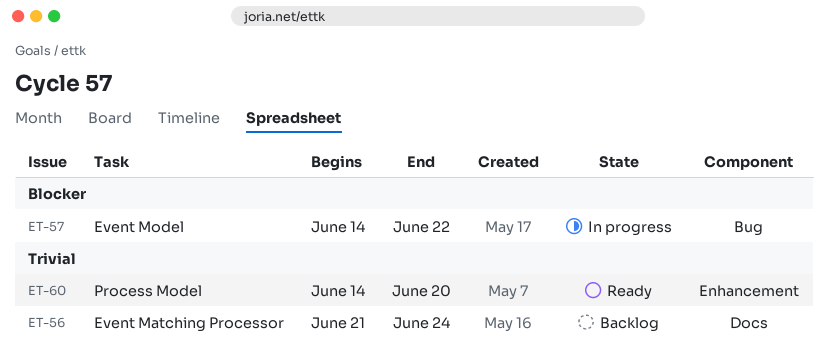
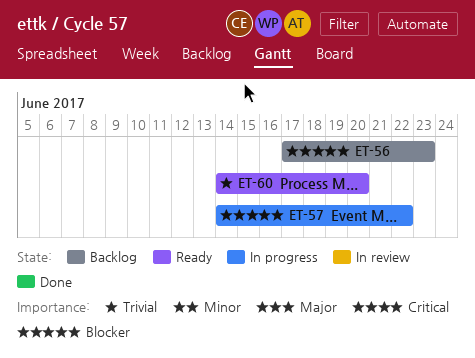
ET-56, priority: Trivial -> Blocker
ET-56, start: Jun 21 -> Jun 17
ET-56, due: Jun 24 -> Jun 23

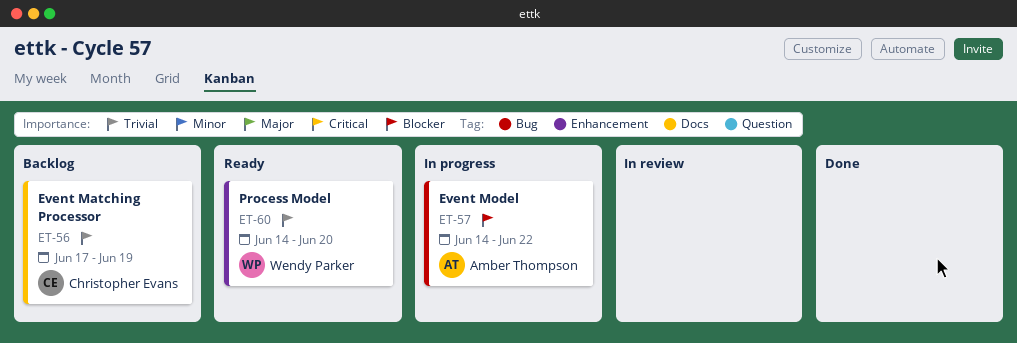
ET-56, priority: Blocker -> Trivial
ET-56, due: Jun 23 -> Jun 19

